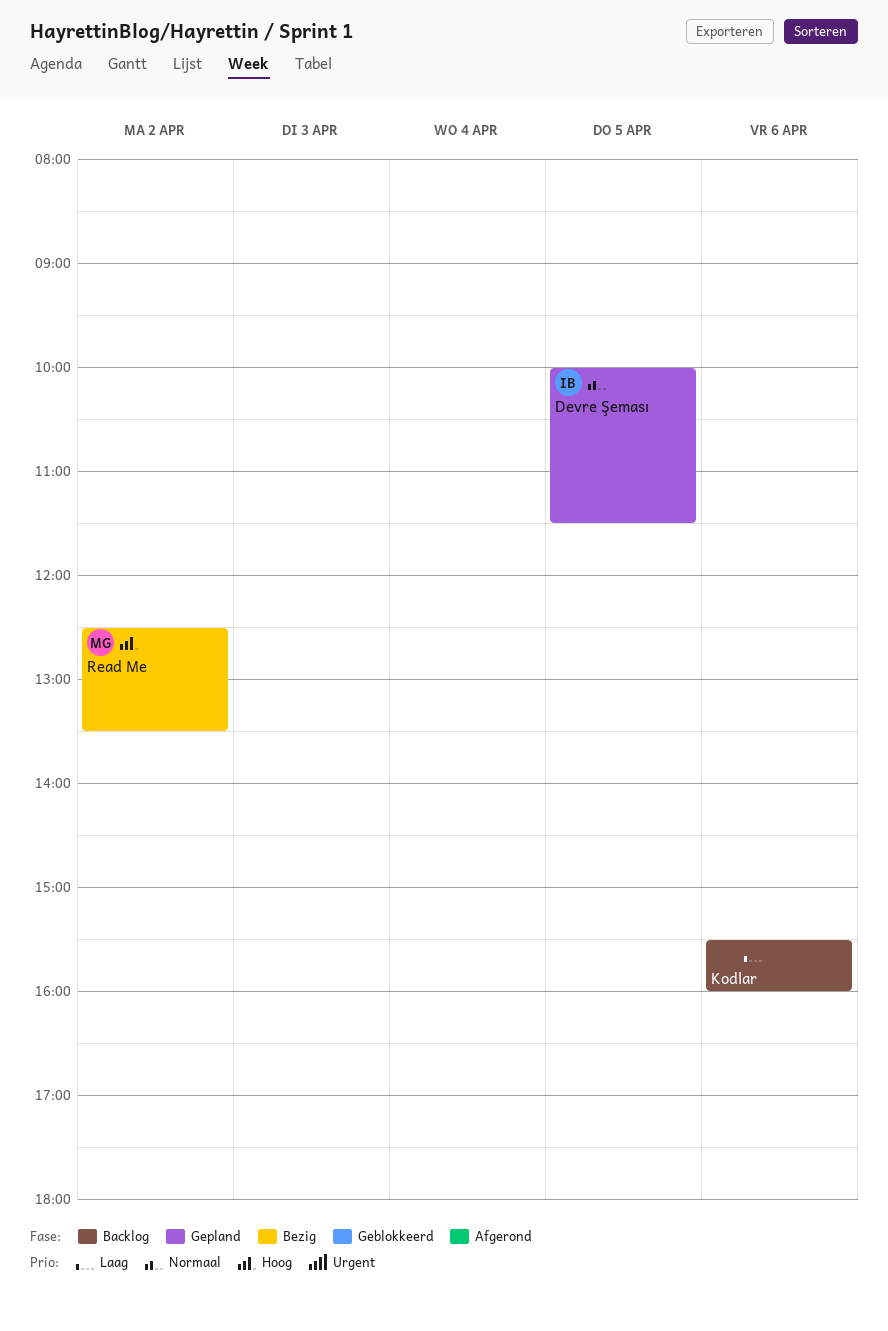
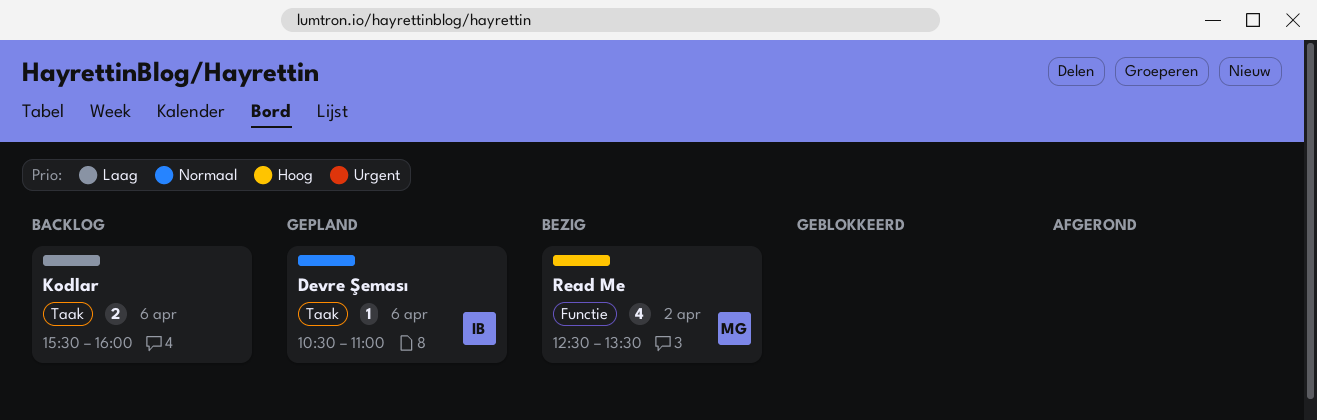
Devre Şeması, day: Apr 5 -> Apr 6
Devre Şeması, begins: 10:00 -> 10:30
Devre Şeması, ends: 11:30 -> 11:00

